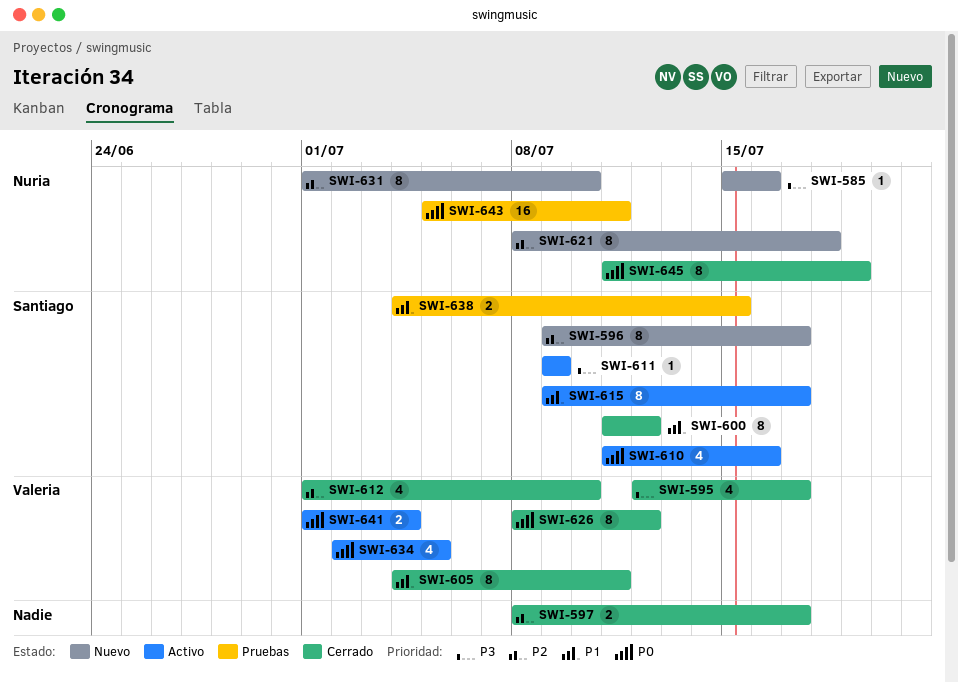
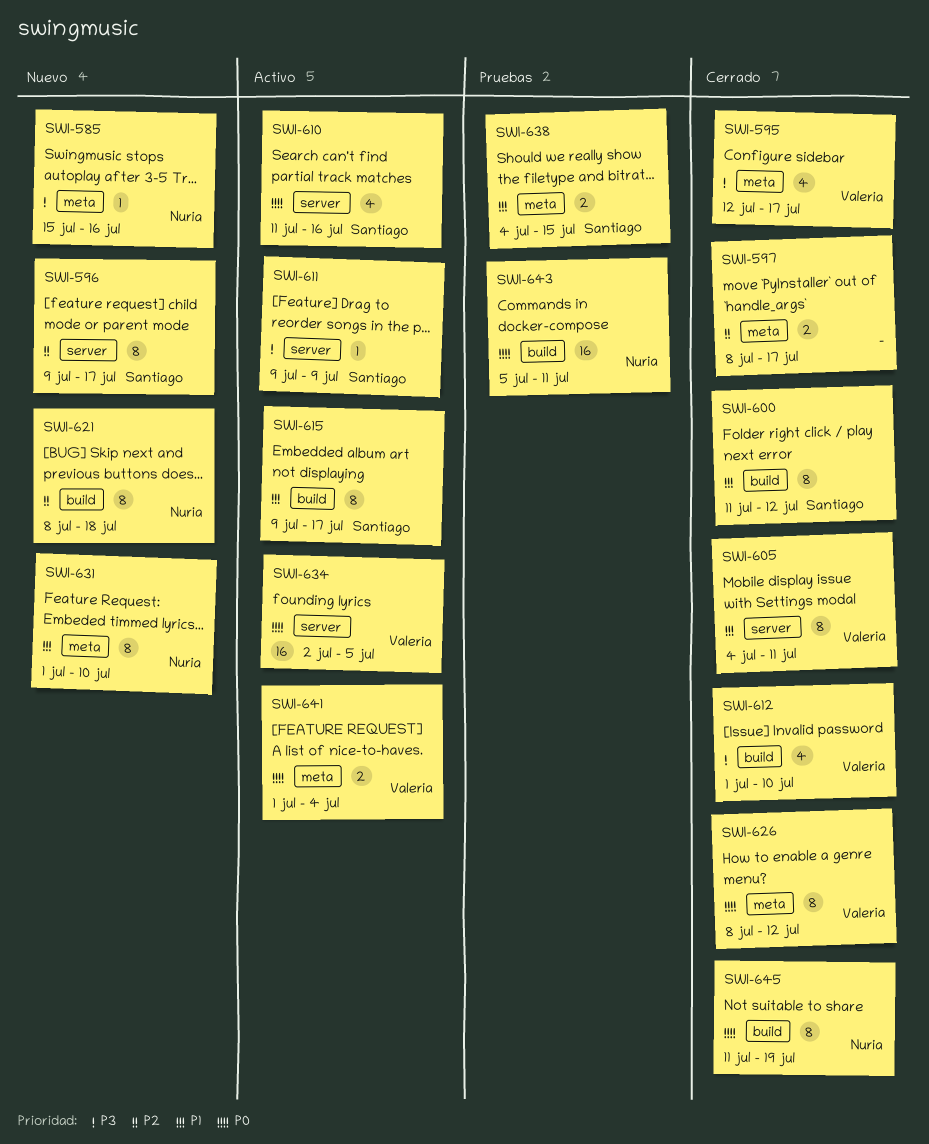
SWI-612, priority: P2 -> P3
SWI-631, priority: P2 -> P1
SWI-634, estimate: 4 -> 16

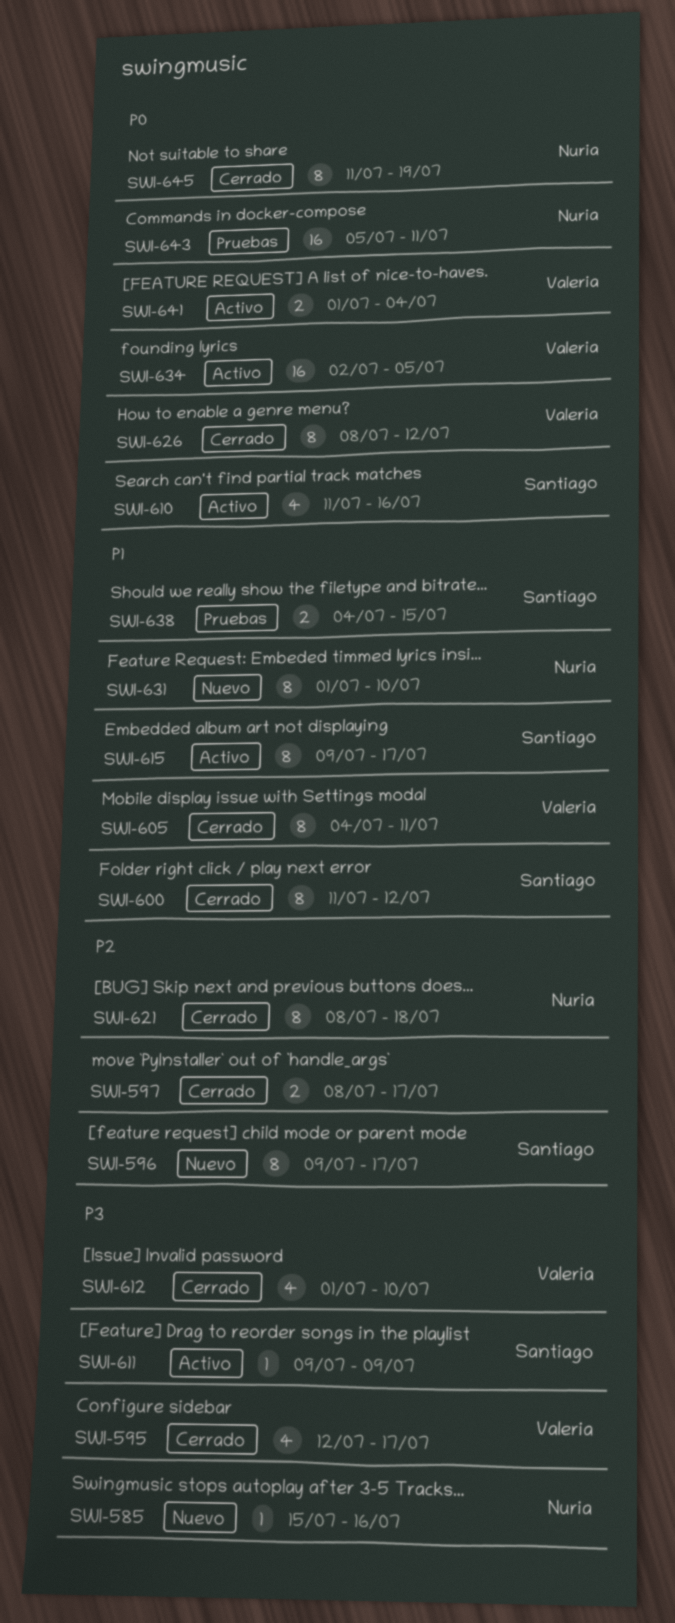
SWI-621, status: Nuevo -> Cerrado

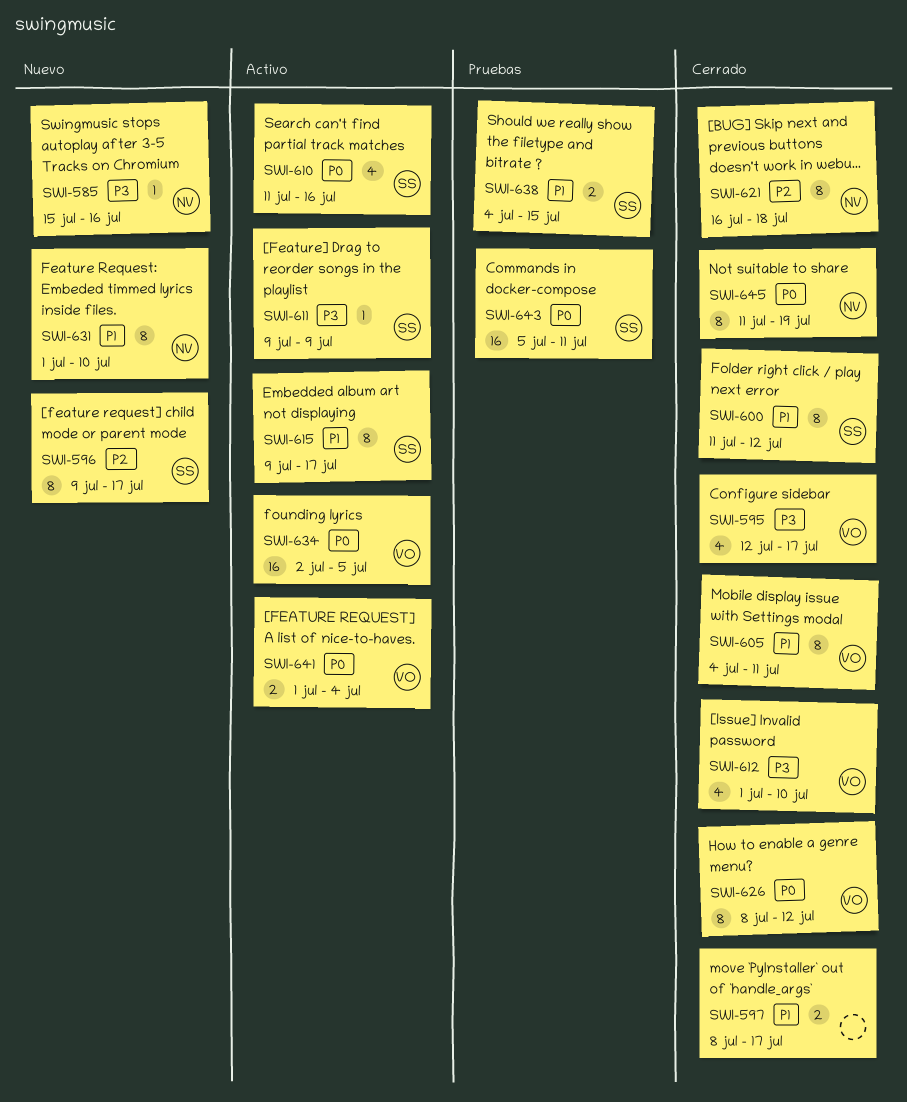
SWI-597, priority: P2 -> P1
SWI-621, start: Jul 8 -> Jul 16
SWI-643, owner: Nuria -> Santiago

